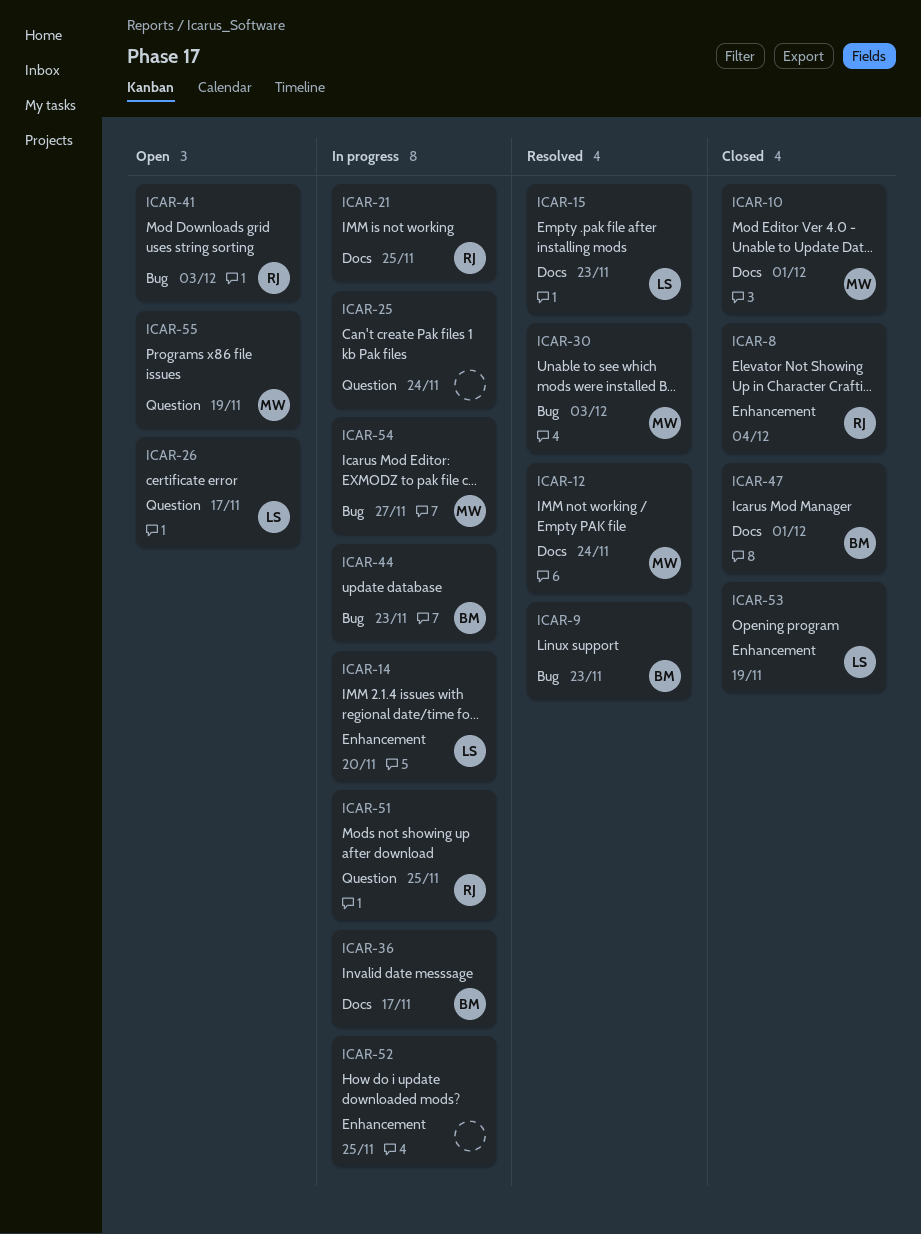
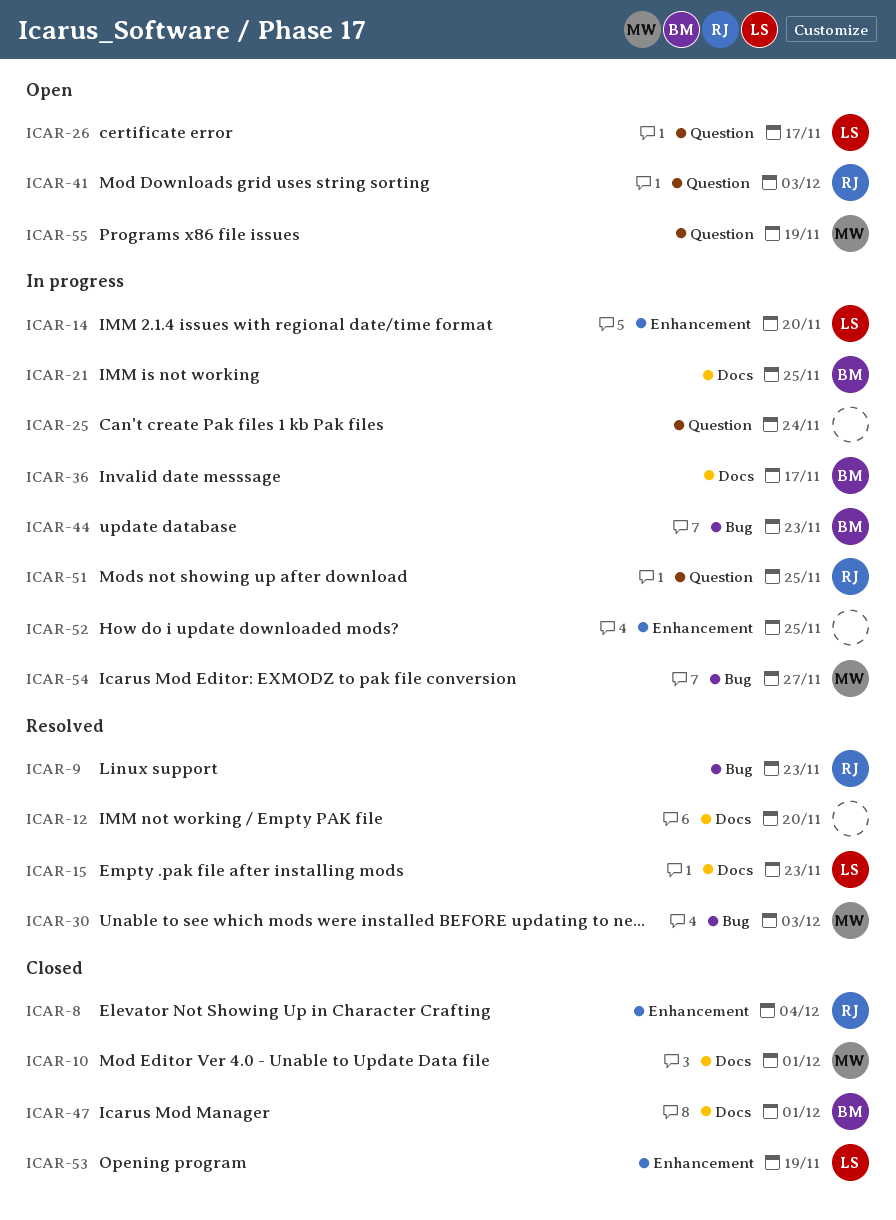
ICAR-9, owner: BM -> RJ
ICAR-12, owner: MW -> none
ICAR-12, due: Nov 24 -> Nov 20
ICAR-21, owner: RJ -> BM
ICAR-41, label: Bug -> Question

